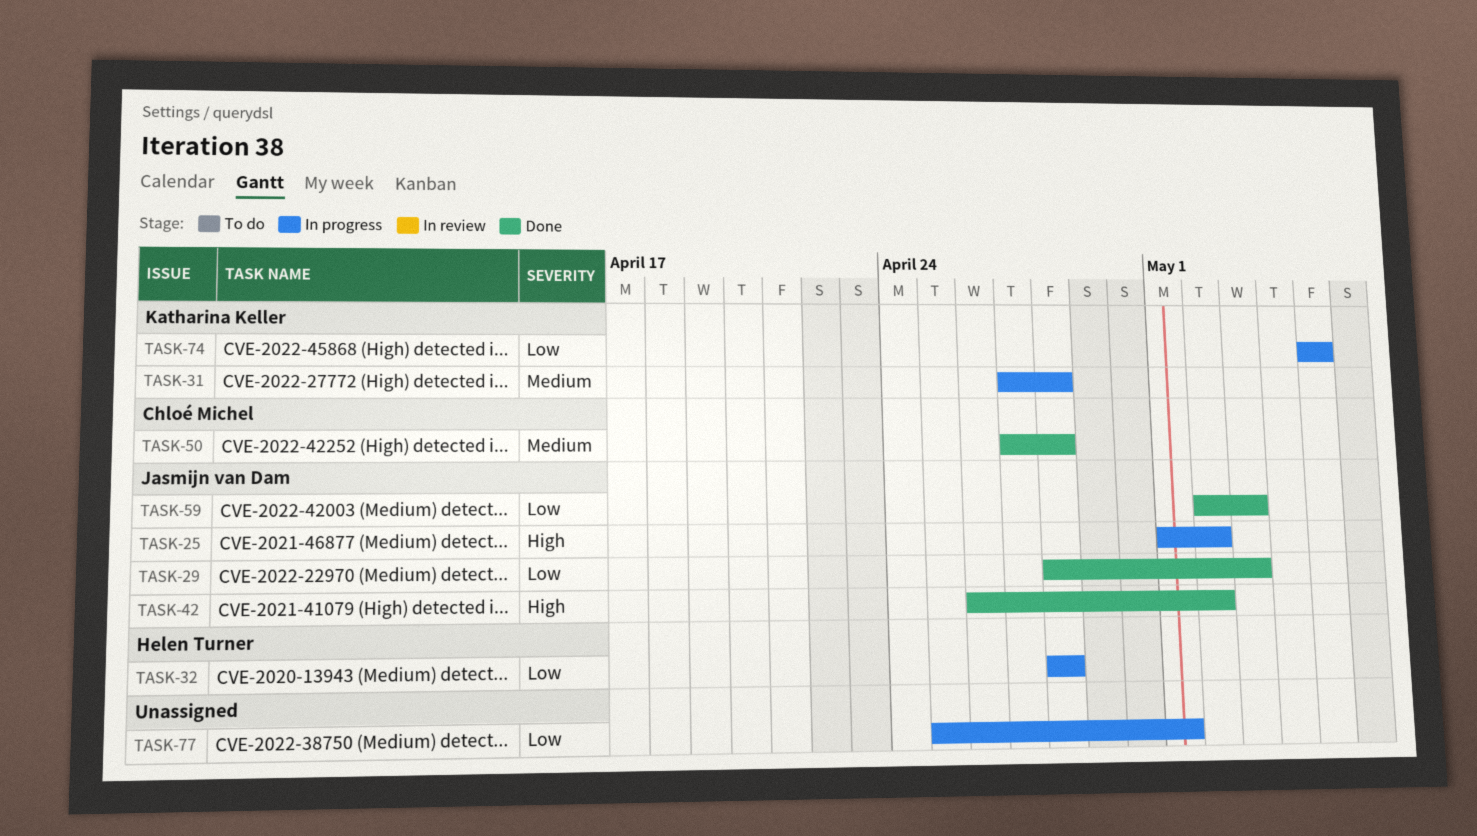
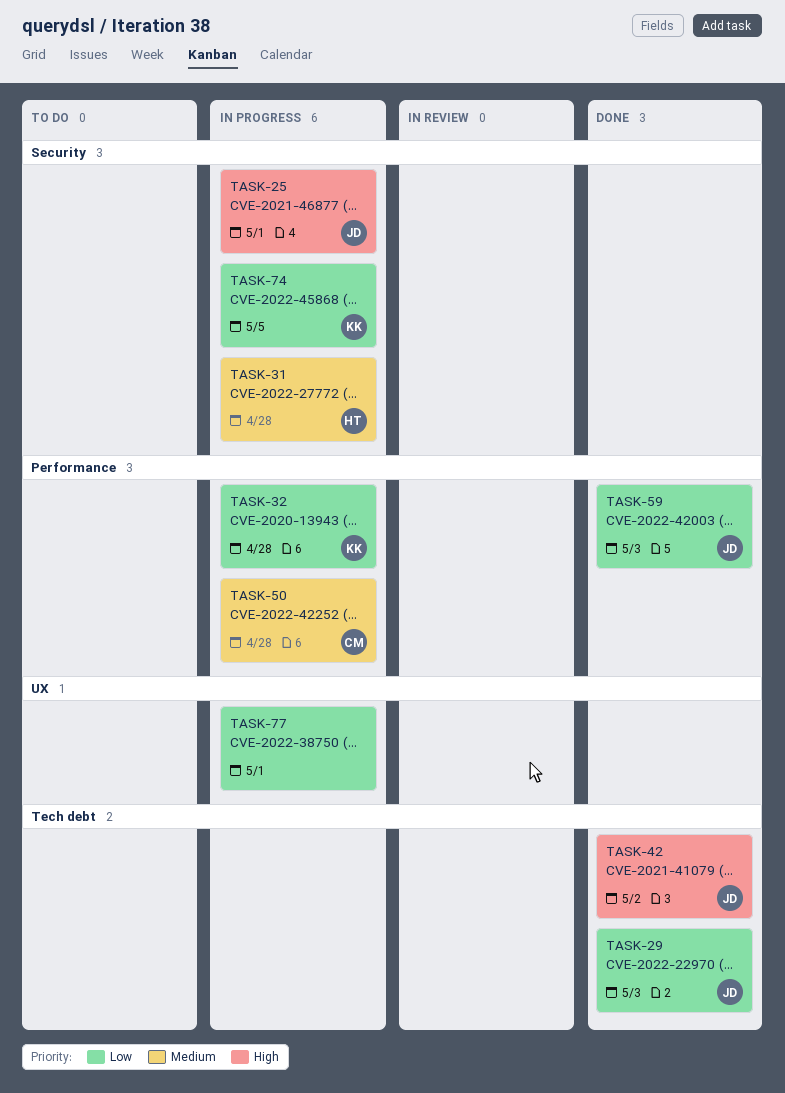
TASK-25, due: May 2 -> May 1
TASK-31, owner: Katharina Keller -> Helen Turner
TASK-32, owner: Helen Turner -> Katharina Keller
TASK-50, status: Done -> In progress

